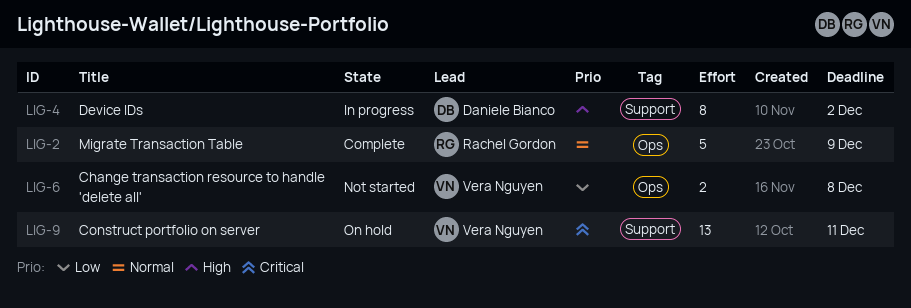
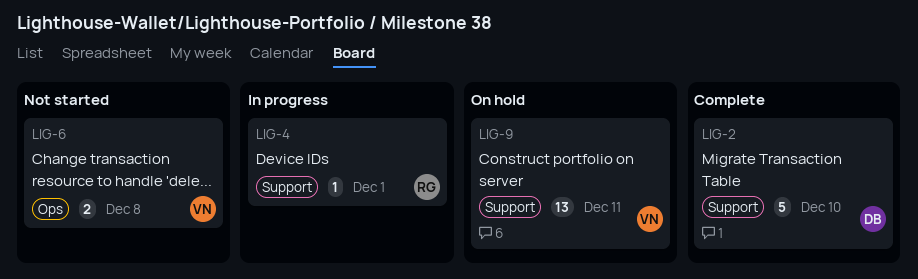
LIG-2, owner: Rachel Gordon -> Daniele Bianco
LIG-2, label: Ops -> Support
LIG-2, due: Dec 9 -> Dec 10
LIG-4, owner: Daniele Bianco -> Rachel Gordon
LIG-4, estimate: 8 -> 1
LIG-4, due: Dec 2 -> Dec 1

